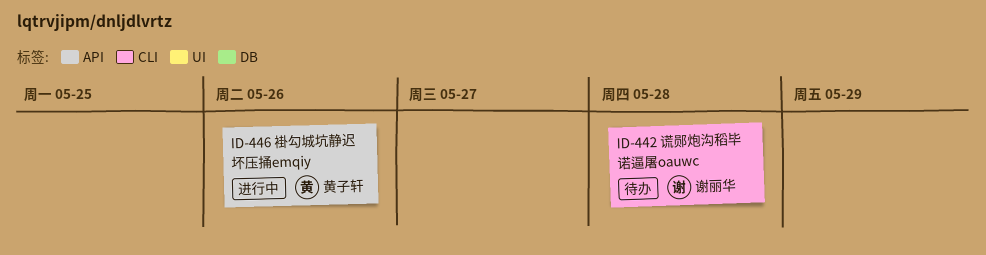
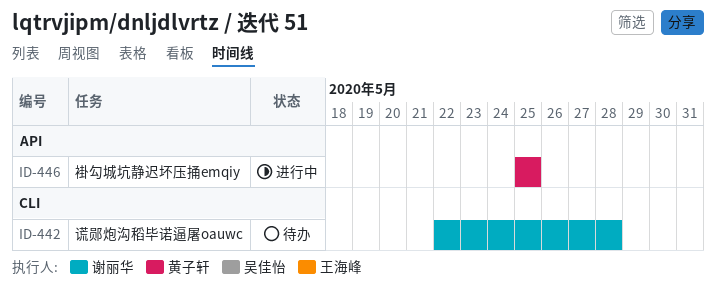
ID-446, due: May 26 -> May 25

